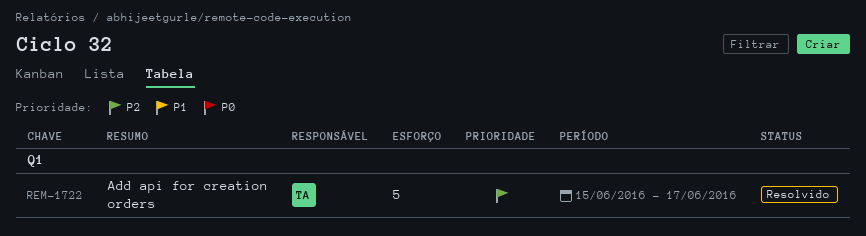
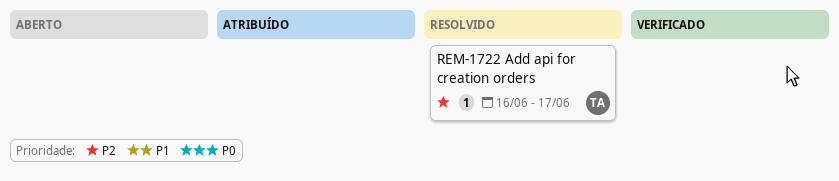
REM-1722, estimate: 5 -> 1
REM-1722, start: Jun 15 -> Jun 16

